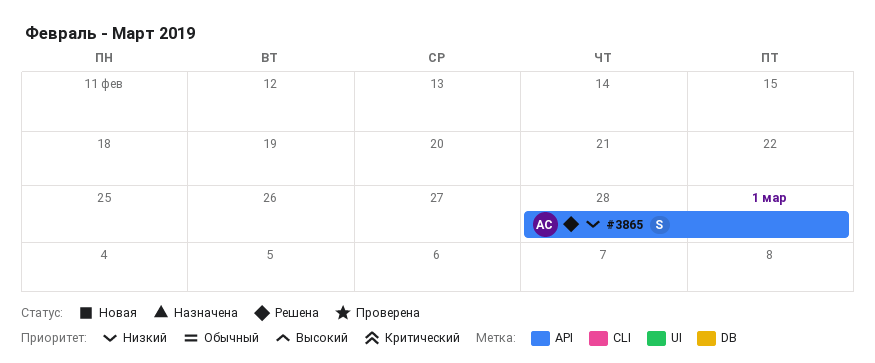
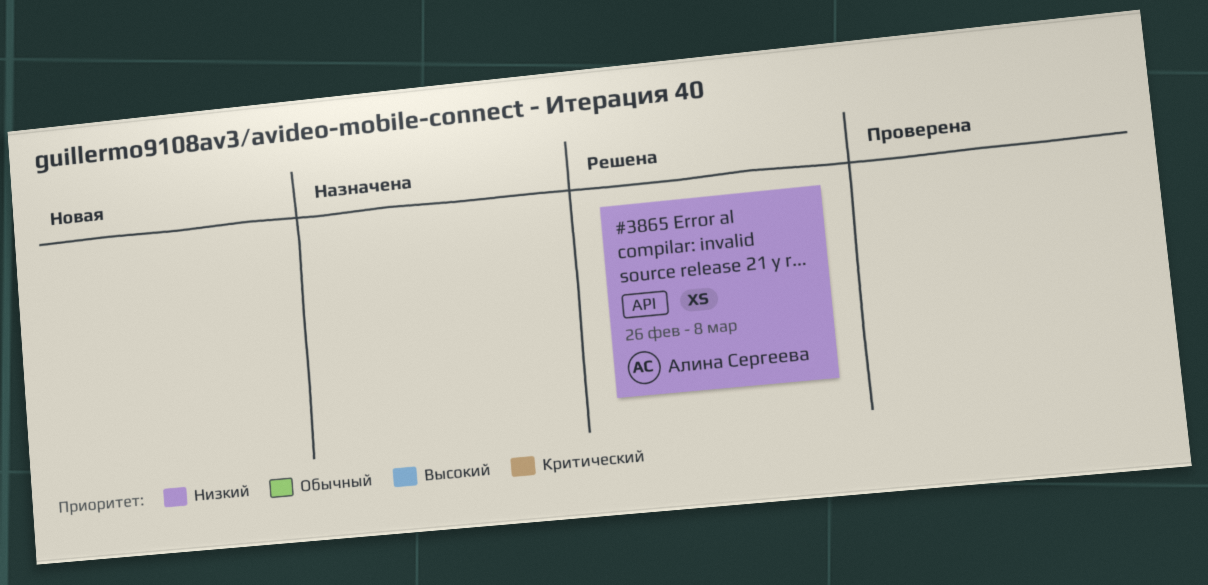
#3865, estimate: S -> XS
#3865, start: Feb 28 -> Feb 26
#3865, due: Mar 1 -> Mar 8

